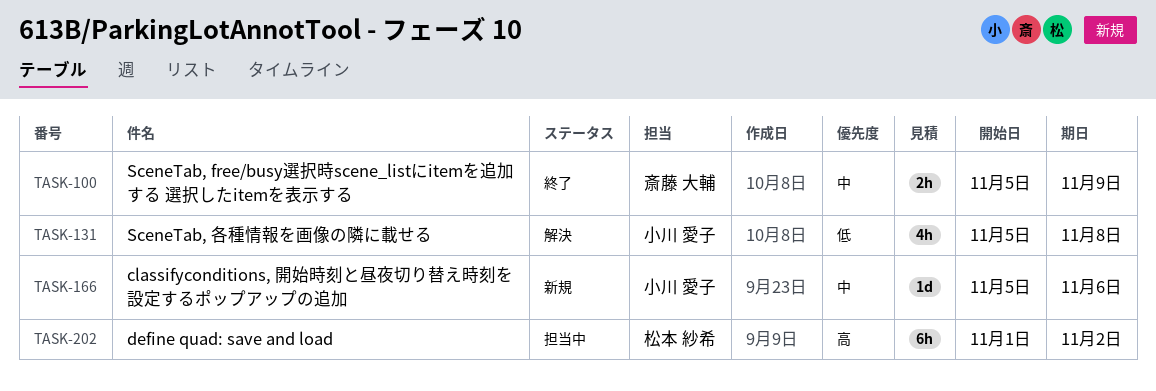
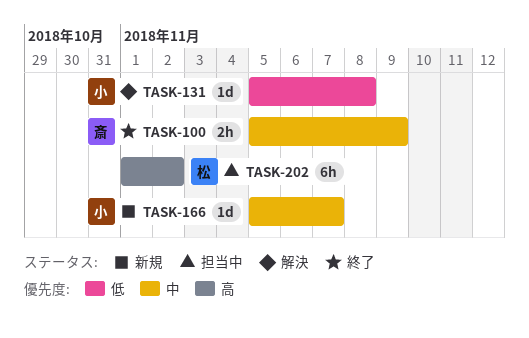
TASK-131, estimate: 4h -> 1d
TASK-166, due: Nov 6 -> Nov 7

